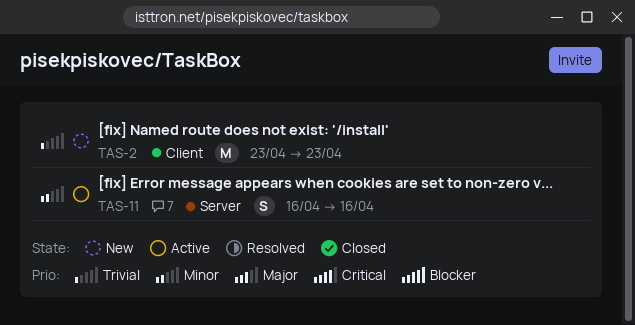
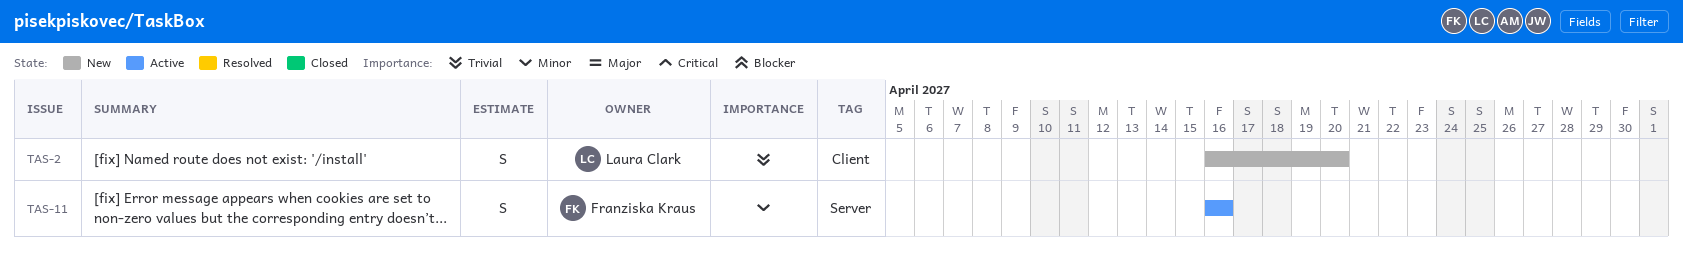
TAS-2, estimate: M -> S
TAS-2, start: Apr 23 -> Apr 16
TAS-2, due: Apr 23 -> Apr 20

